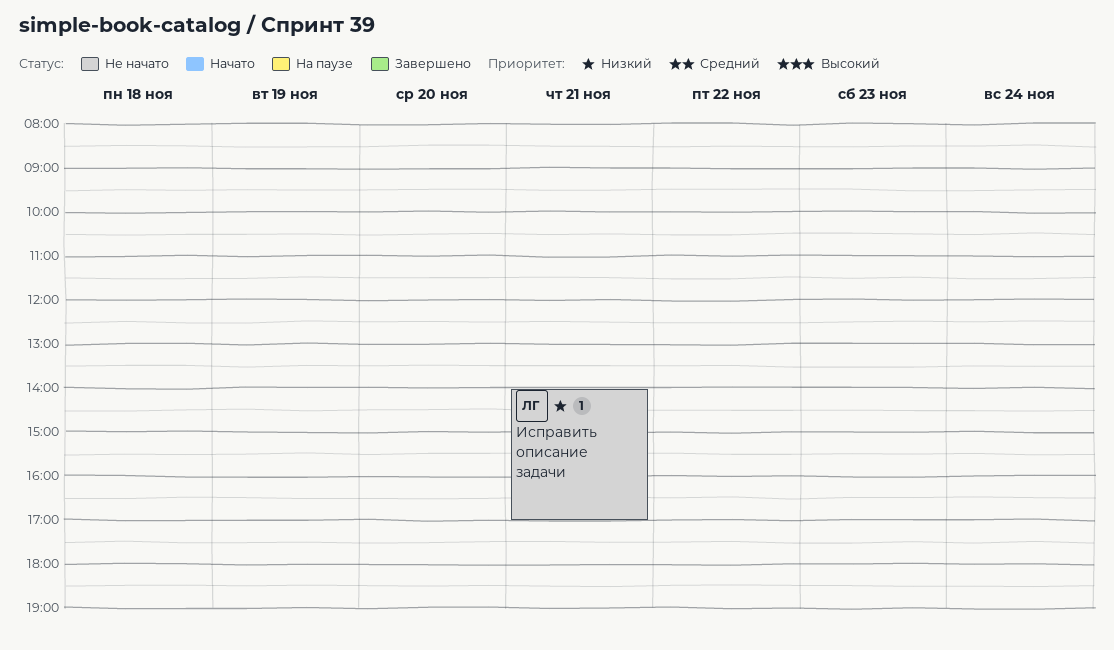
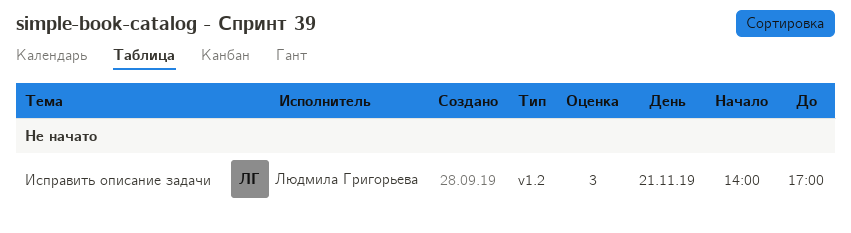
Исправить описание задачи, estimate: 1 -> 3

